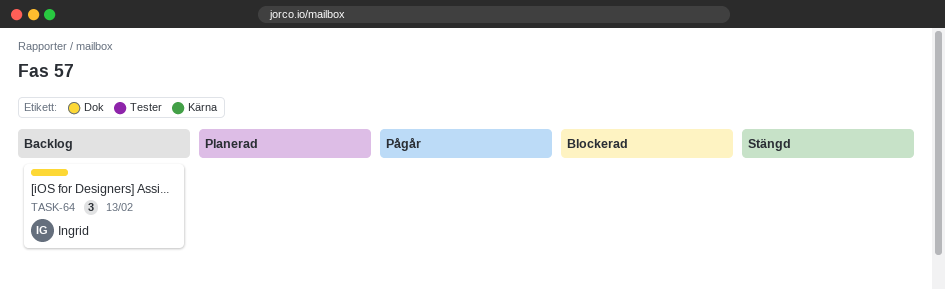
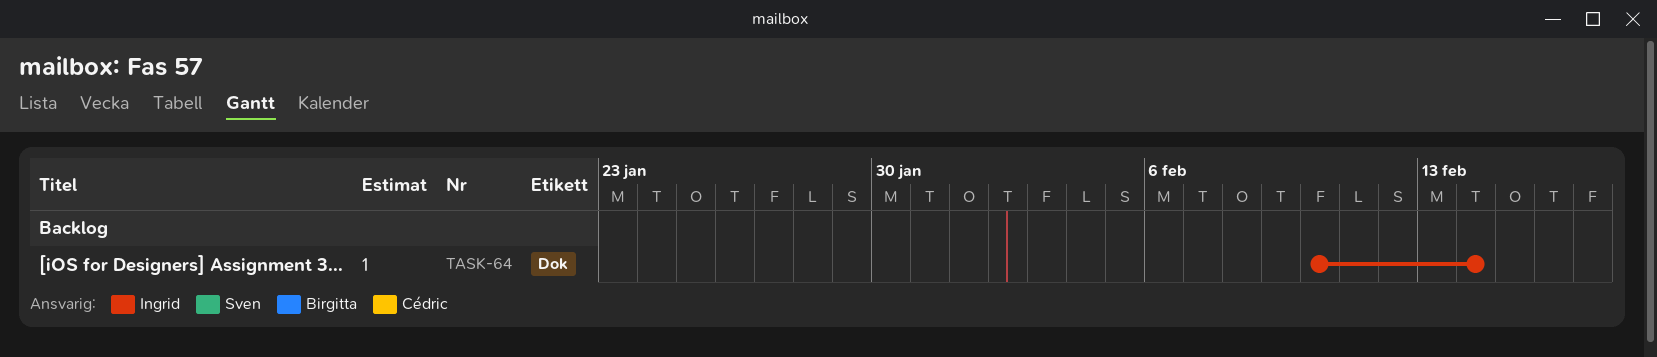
TASK-64, estimate: 3 -> 1
TASK-64, due: Feb 13 -> Feb 14

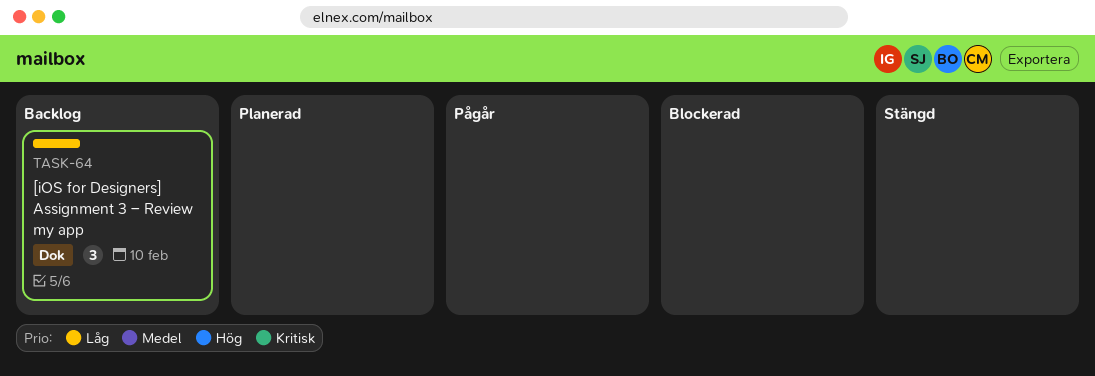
TASK-64, estimate: 1 -> 3
TASK-64, due: Feb 14 -> Feb 10

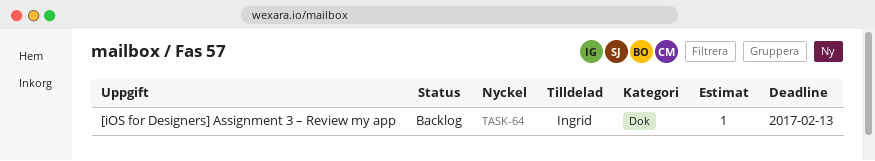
TASK-64, estimate: 3 -> 1
TASK-64, due: Feb 10 -> Feb 13

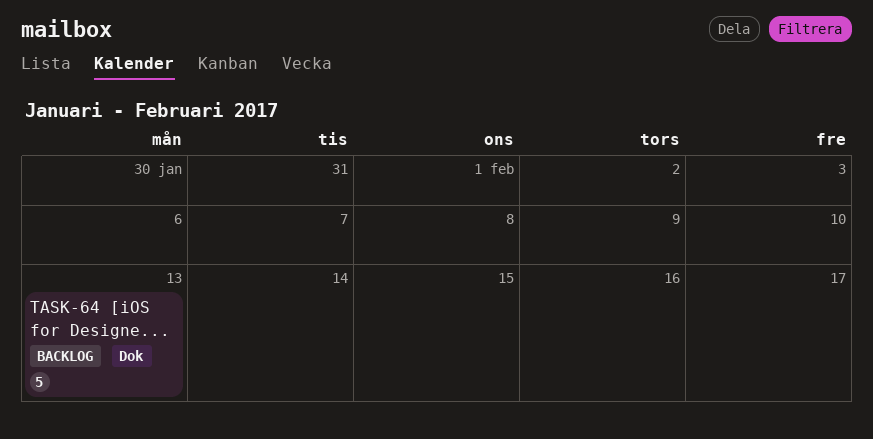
TASK-64, estimate: 1 -> 5

